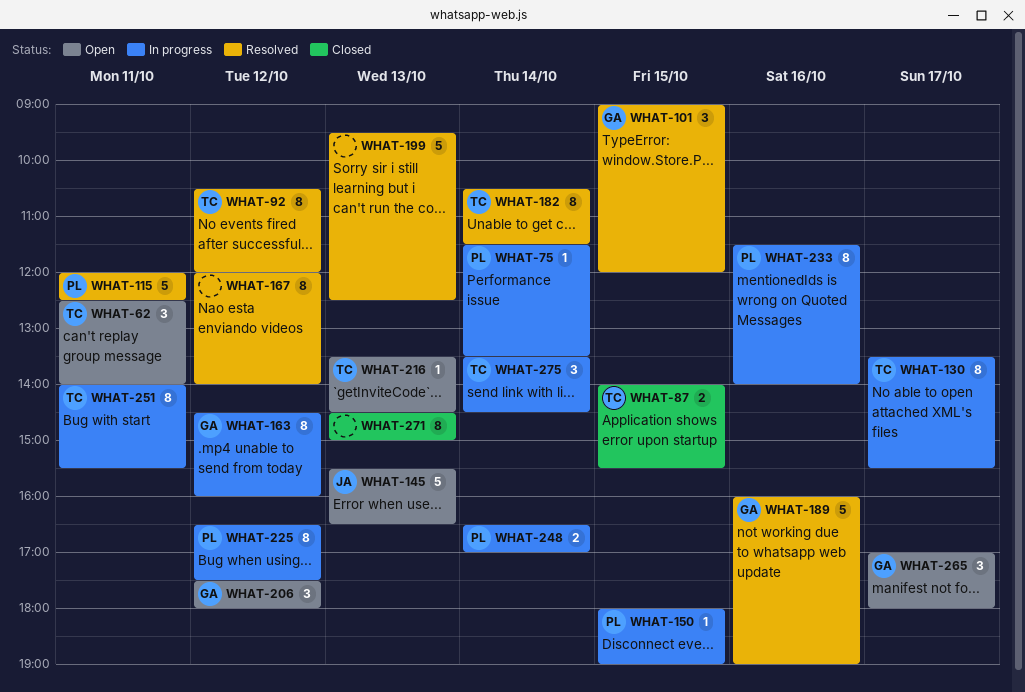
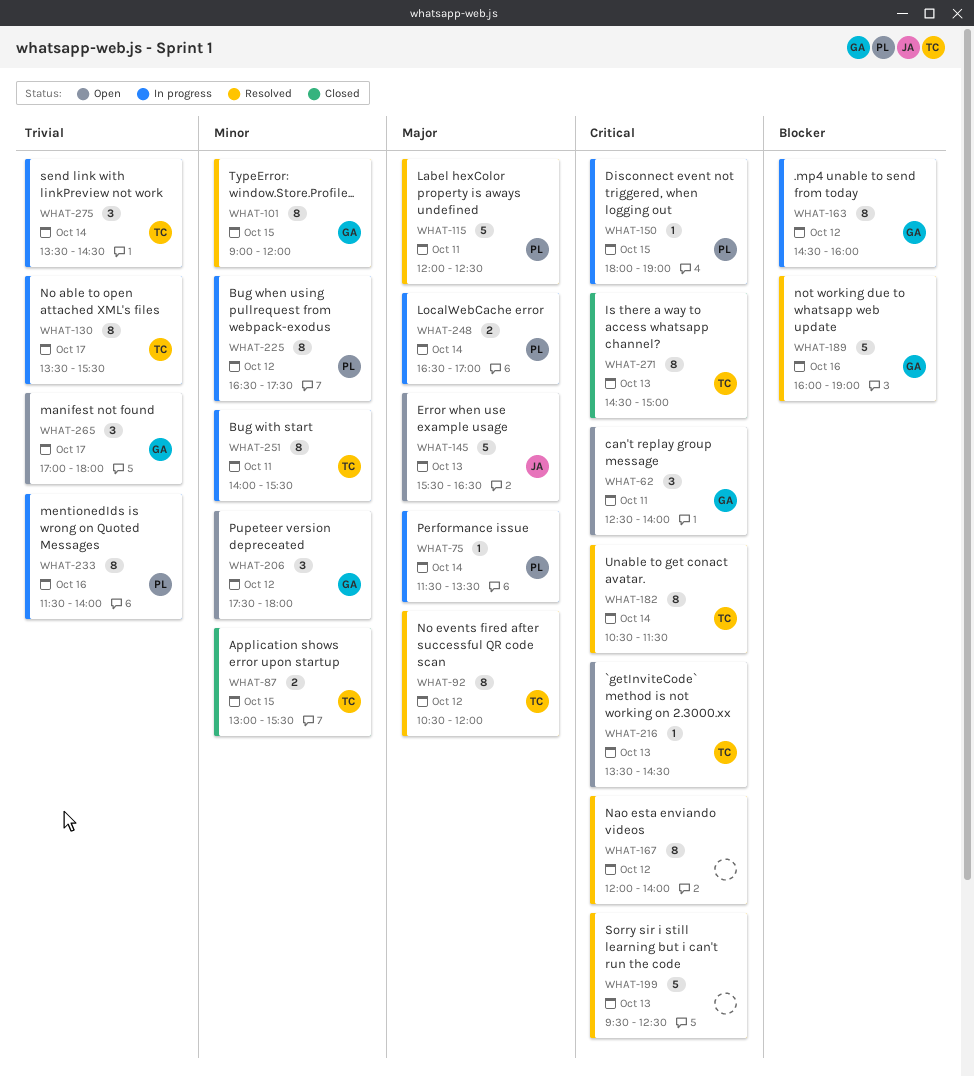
WHAT-62, owner: TC -> GA
WHAT-87, begins: 14:00 -> 13:00
WHAT-101, estimate: 3 -> 8
WHAT-271, owner: none -> TC

